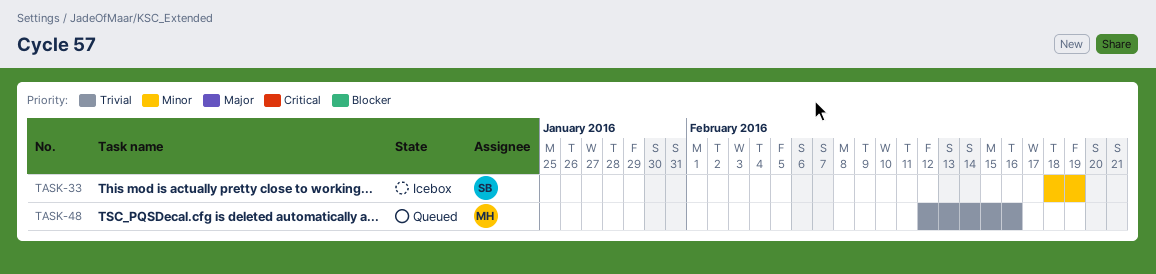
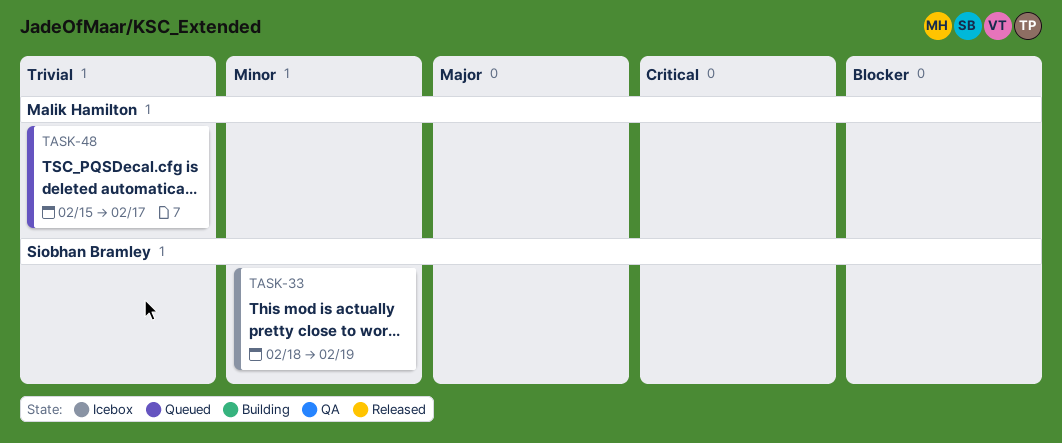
TASK-48, start: Feb 12 -> Feb 15
TASK-48, due: Feb 16 -> Feb 17

